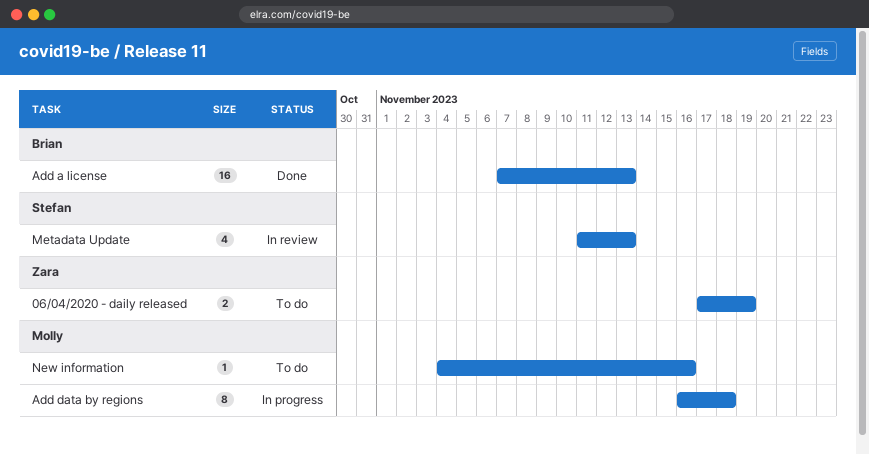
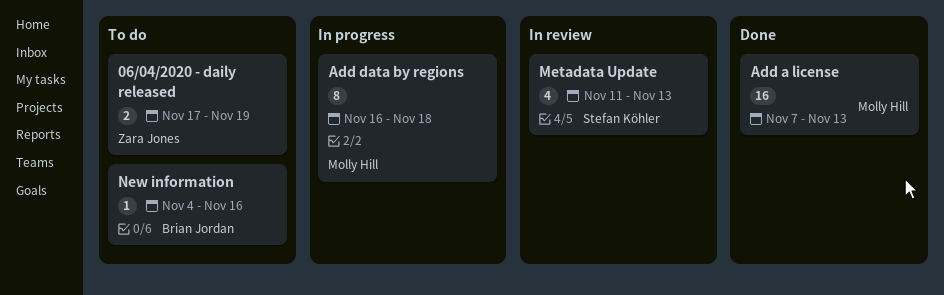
Add a license, owner: Brian Jordan -> Molly Hill
New information, owner: Molly Hill -> Brian Jordan

